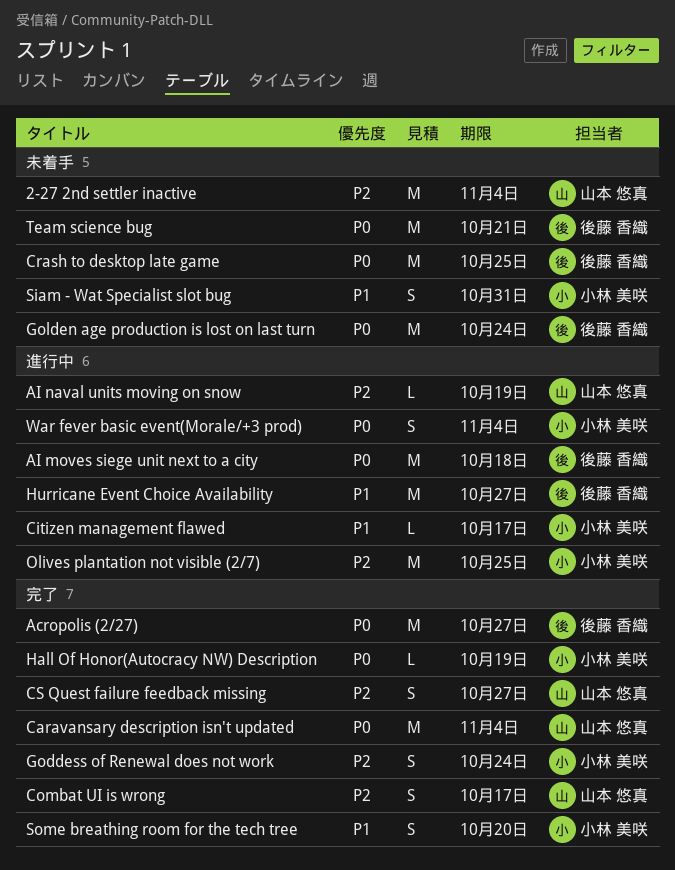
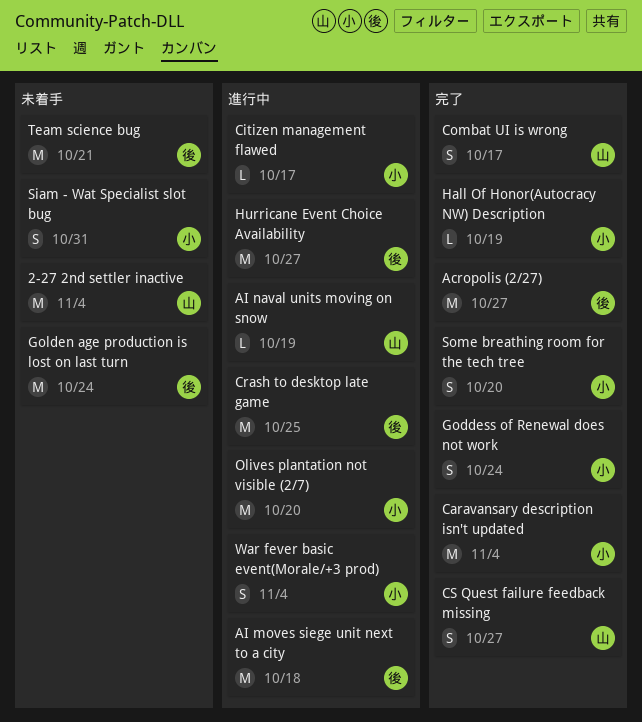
Caravansary description isn't updated, owner: 山本 悠真 -> 小林 美咲
Crash to desktop late game, status: 未着手 -> 進行中
Olives plantation not visible (2/7), due: Oct 25 -> Oct 20

